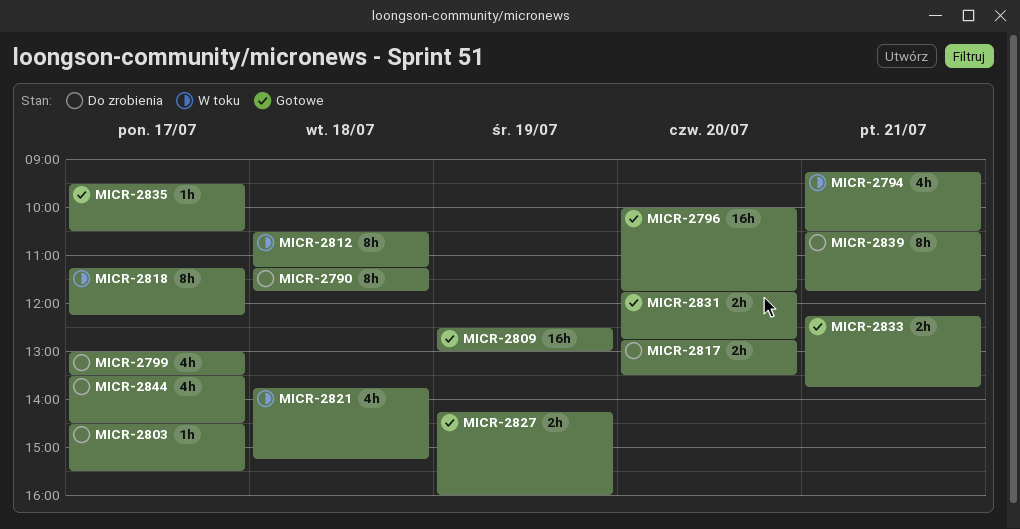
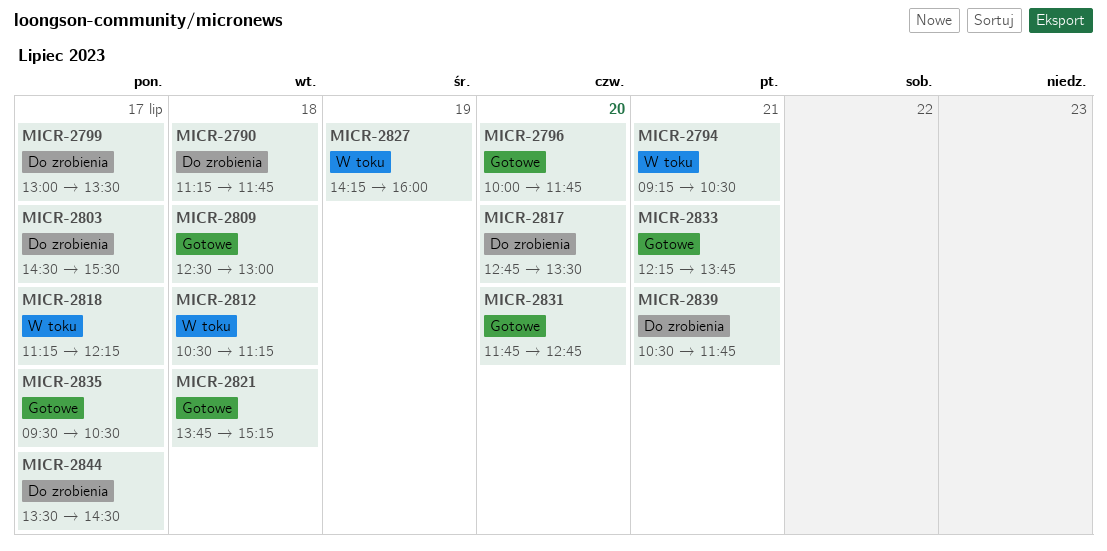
MICR-2809, day: Jul 19 -> Jul 18
MICR-2821, status: W toku -> Gotowe
MICR-2827, status: Gotowe -> W toku

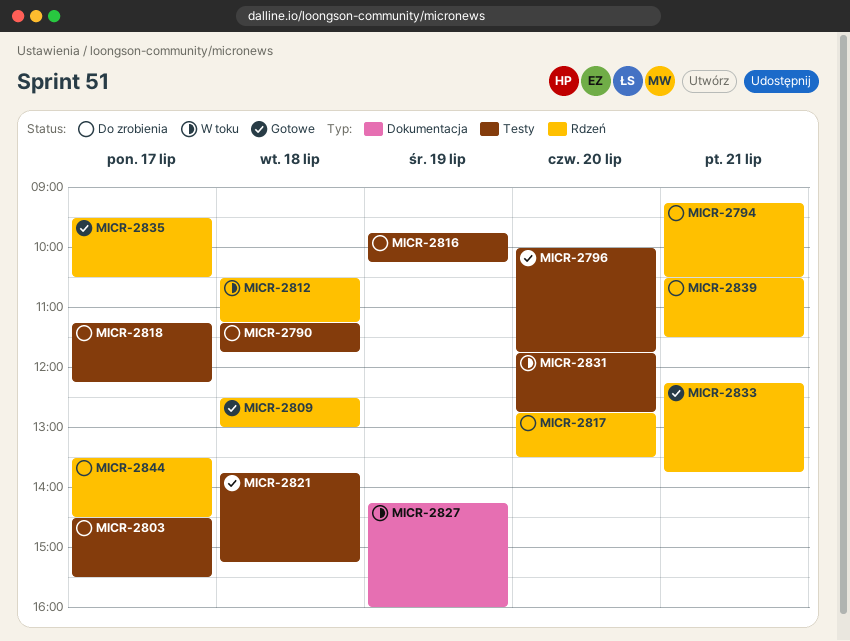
MICR-2794, status: W toku -> Do zrobienia
MICR-2799: present -> none
MICR-2816: none -> present
MICR-2818, status: W toku -> Do zrobienia
MICR-2831, status: Gotowe -> W toku
MICR-2839, ends: 11:45 -> 11:30

